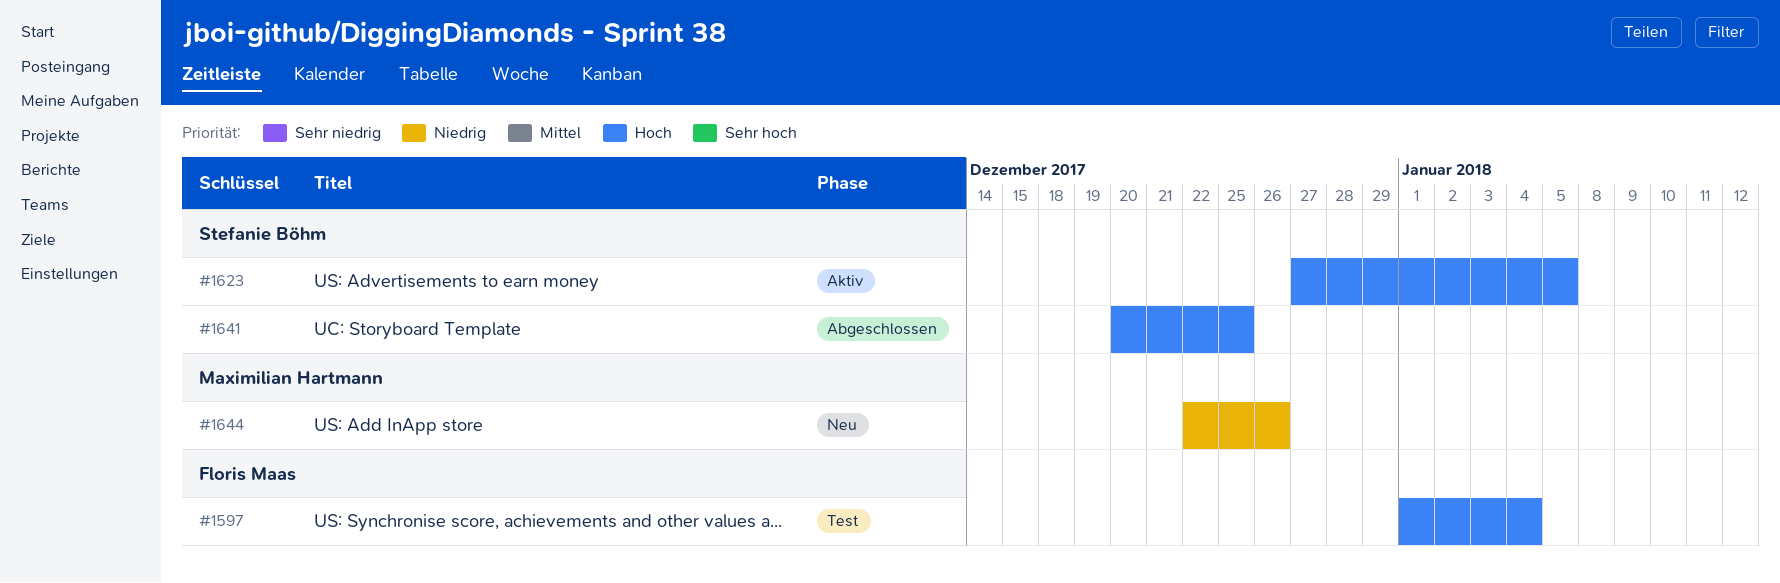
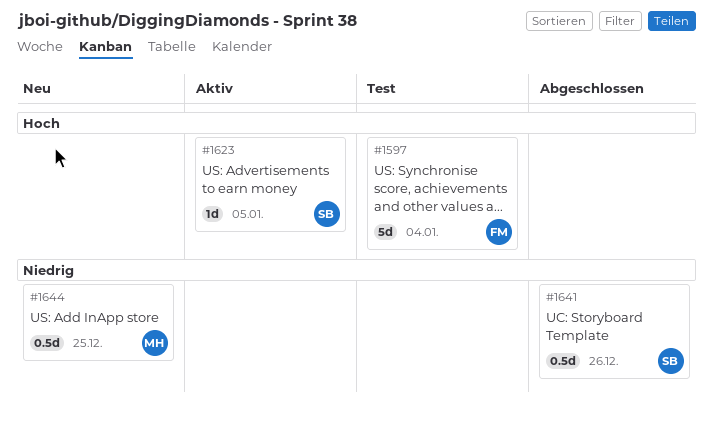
#1641, priority: Hoch -> Niedrig
#1641, due: Dec 25 -> Dec 26
#1644, due: Dec 26 -> Dec 25

